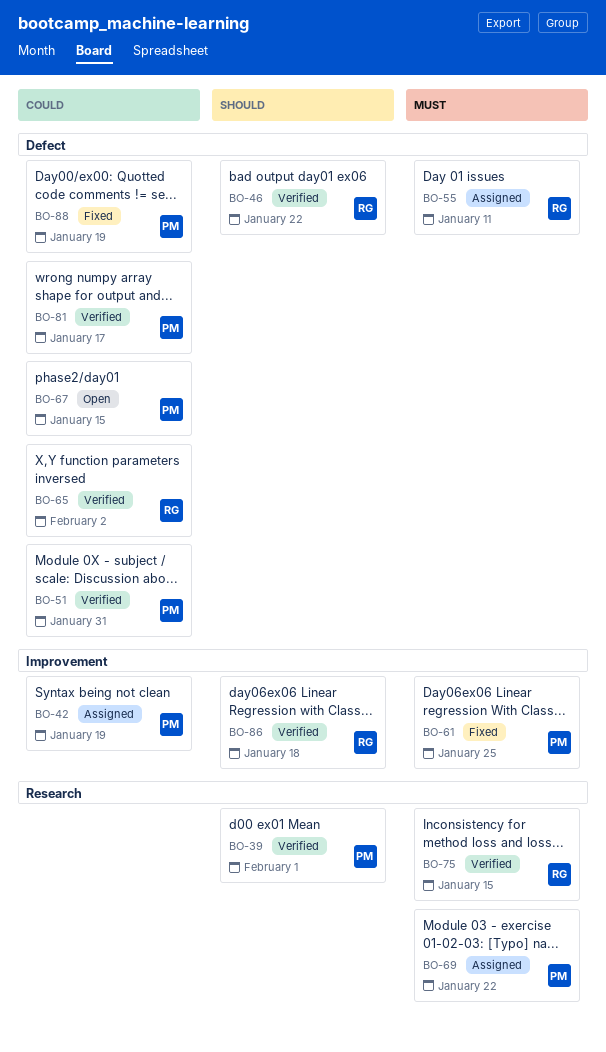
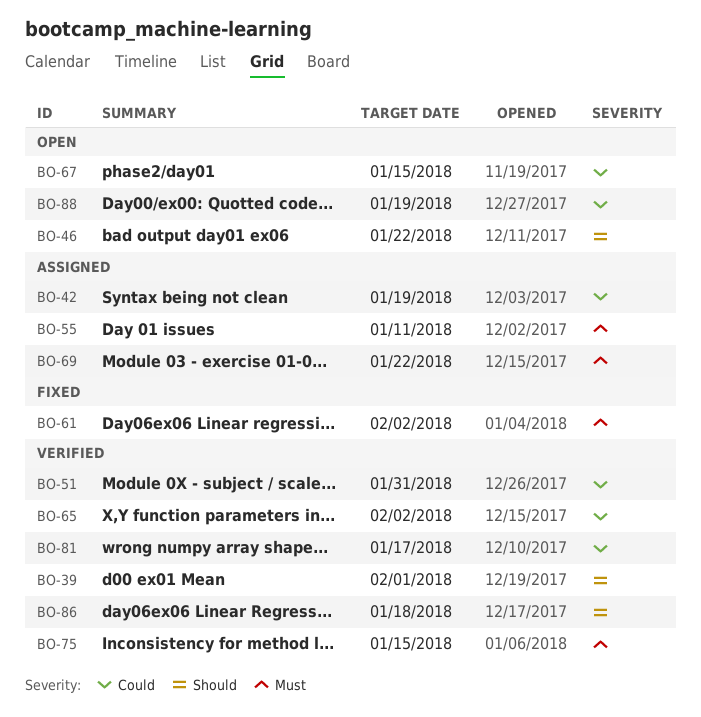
BO-46, status: Verified -> Open
BO-61, due: Jan 25 -> Feb 2
BO-88, status: Fixed -> Open

